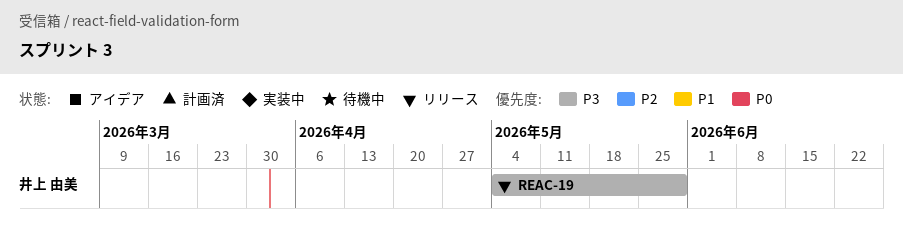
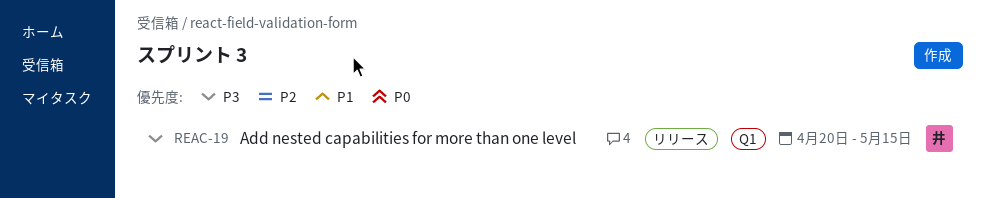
REAC-19, start: May 4 -> Apr 20
REAC-19, due: May 29 -> May 15

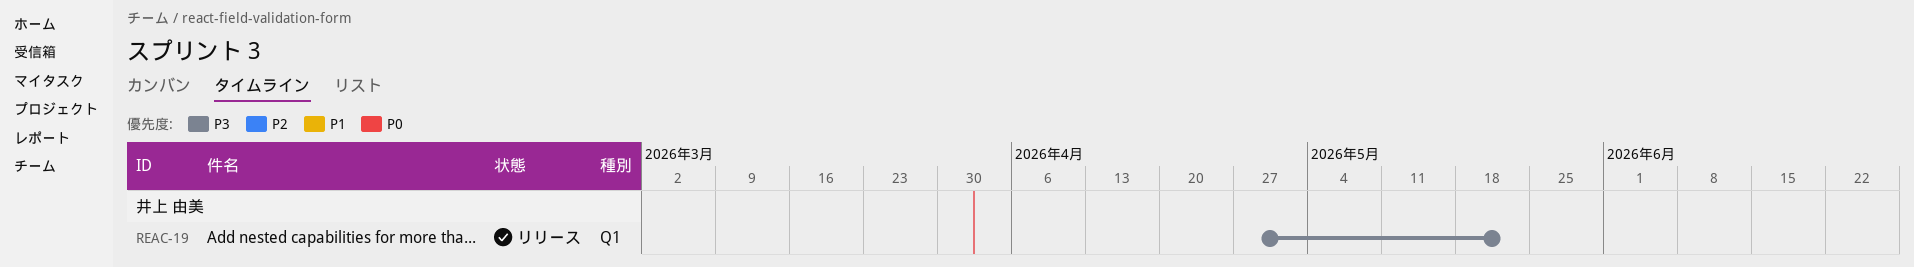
REAC-19, start: Apr 20 -> Apr 27
REAC-19, due: May 15 -> May 22

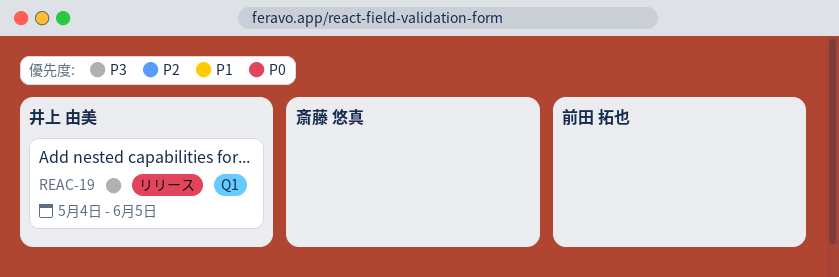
REAC-19, start: Apr 27 -> May 4
REAC-19, due: May 22 -> Jun 5

